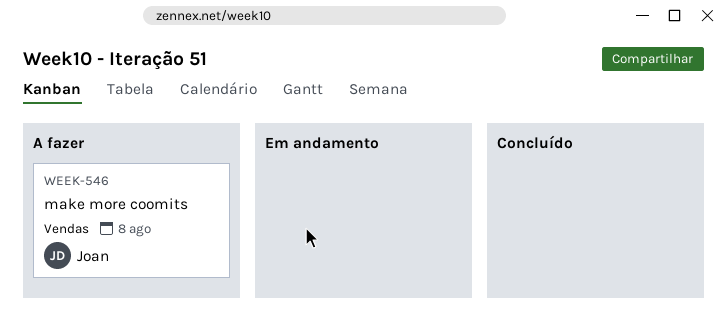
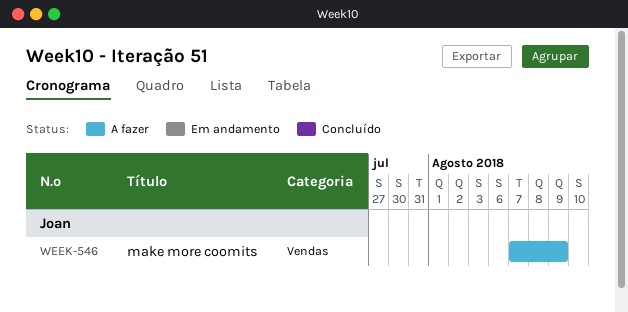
WEEK-546, due: Aug 8 -> Aug 9

